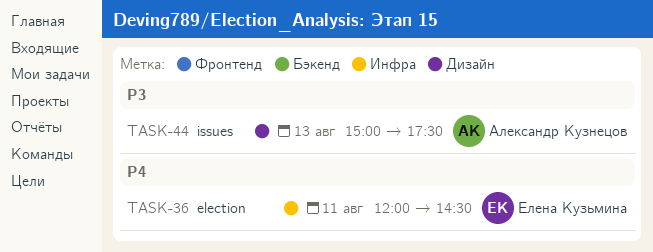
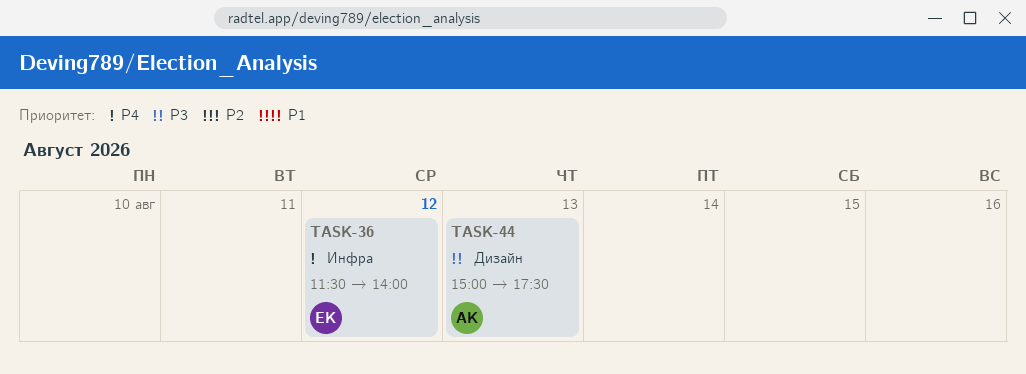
TASK-36, day: Aug 11 -> Aug 12
TASK-36, begins: 12:00 -> 11:30
TASK-36, ends: 14:30 -> 14:00

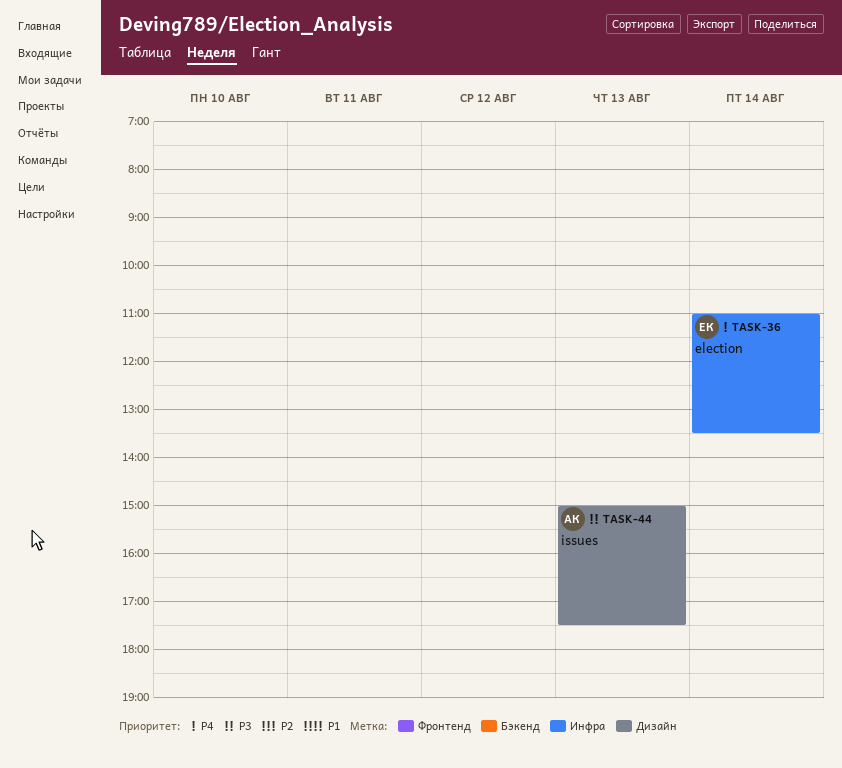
TASK-36, day: Aug 12 -> Aug 14
TASK-36, begins: 11:30 -> 11:00
TASK-36, ends: 14:00 -> 13:30

